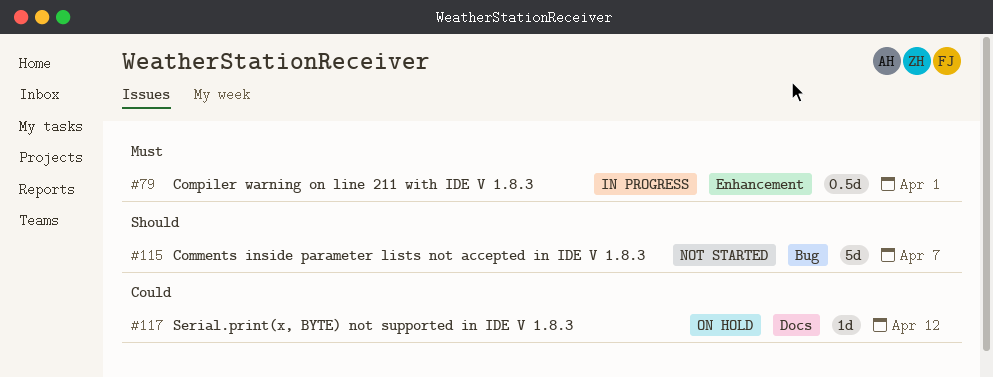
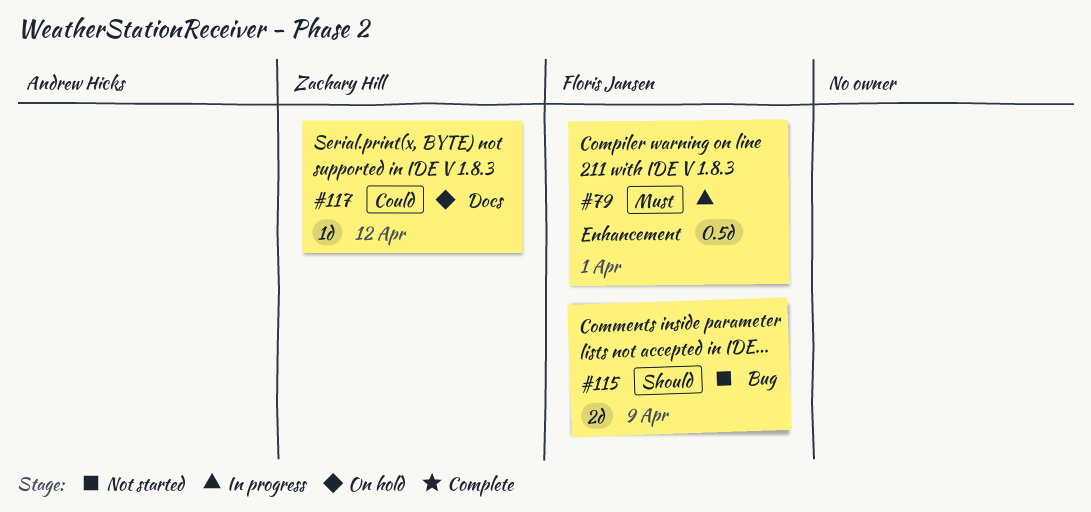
#115, estimate: 5d -> 2d
#115, due: Apr 7 -> Apr 9

